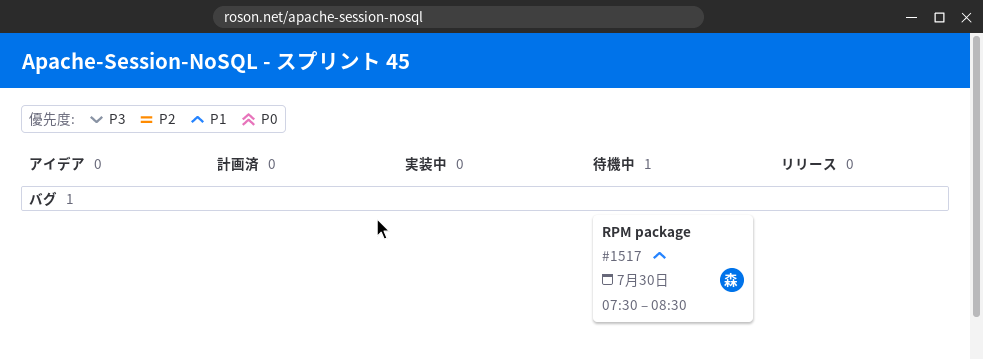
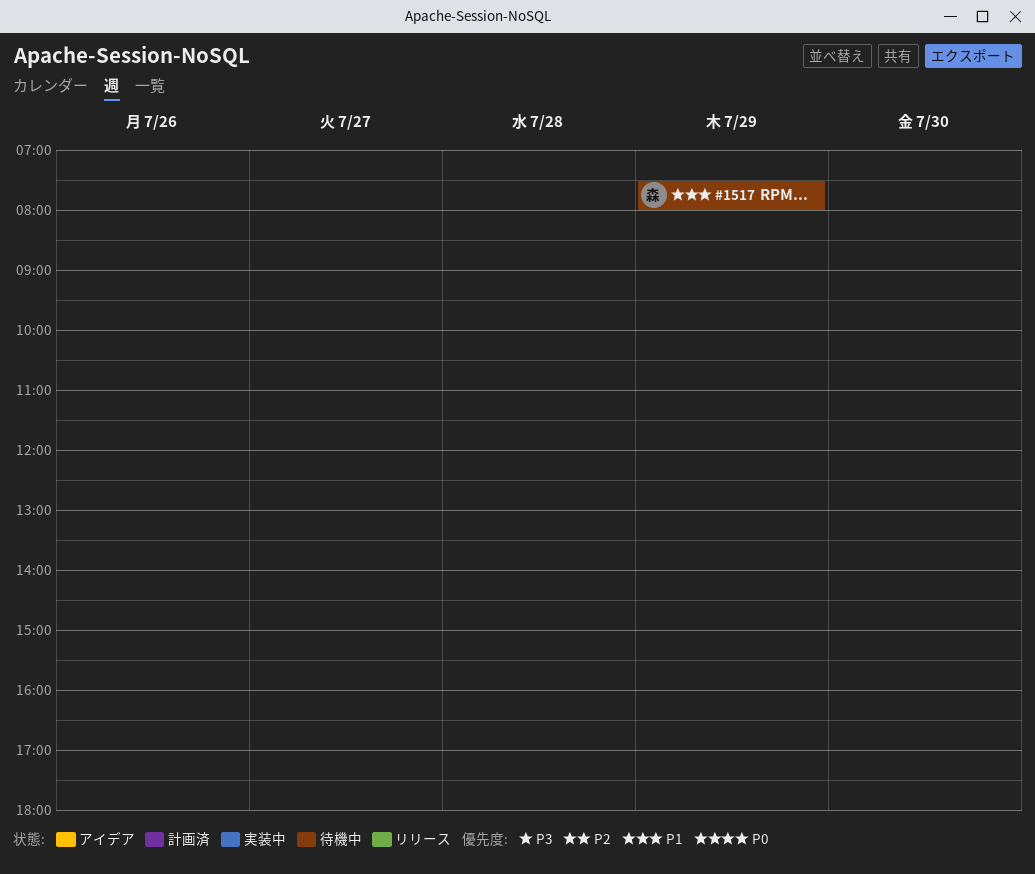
#1517, day: Jul 30 -> Jul 29
#1517, ends: 08:30 -> 08:00

